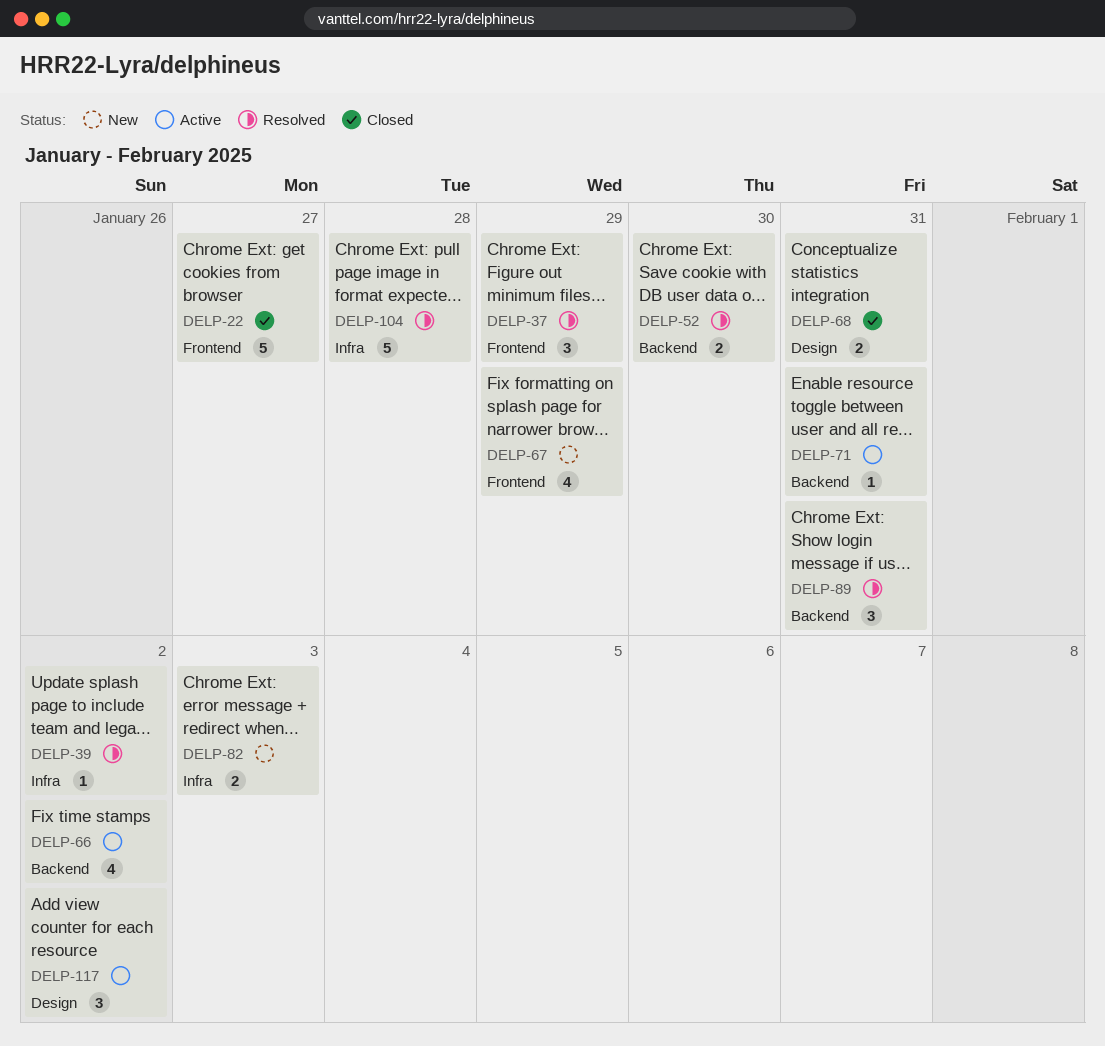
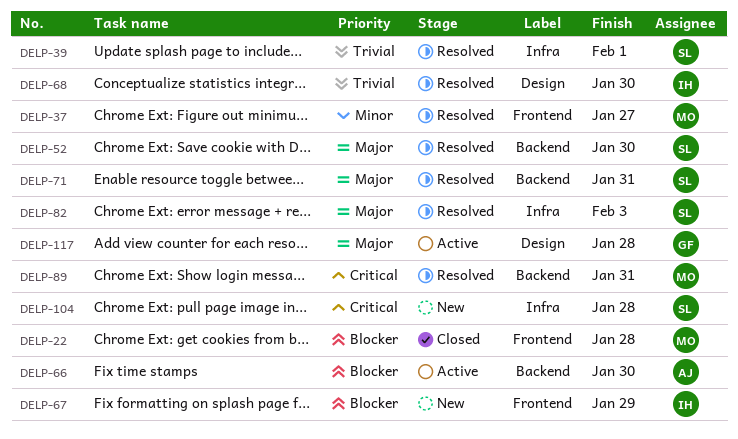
DELP-22, due: Jan 27 -> Jan 28
DELP-37, due: Jan 29 -> Jan 27
DELP-39, due: Feb 2 -> Feb 1
DELP-66, due: Feb 2 -> Jan 30
DELP-68, status: Closed -> Resolved
DELP-68, due: Jan 31 -> Jan 30
DELP-71, status: Active -> Resolved
DELP-82, status: New -> Resolved
DELP-104, status: Resolved -> New
DELP-117, due: Feb 2 -> Jan 28

